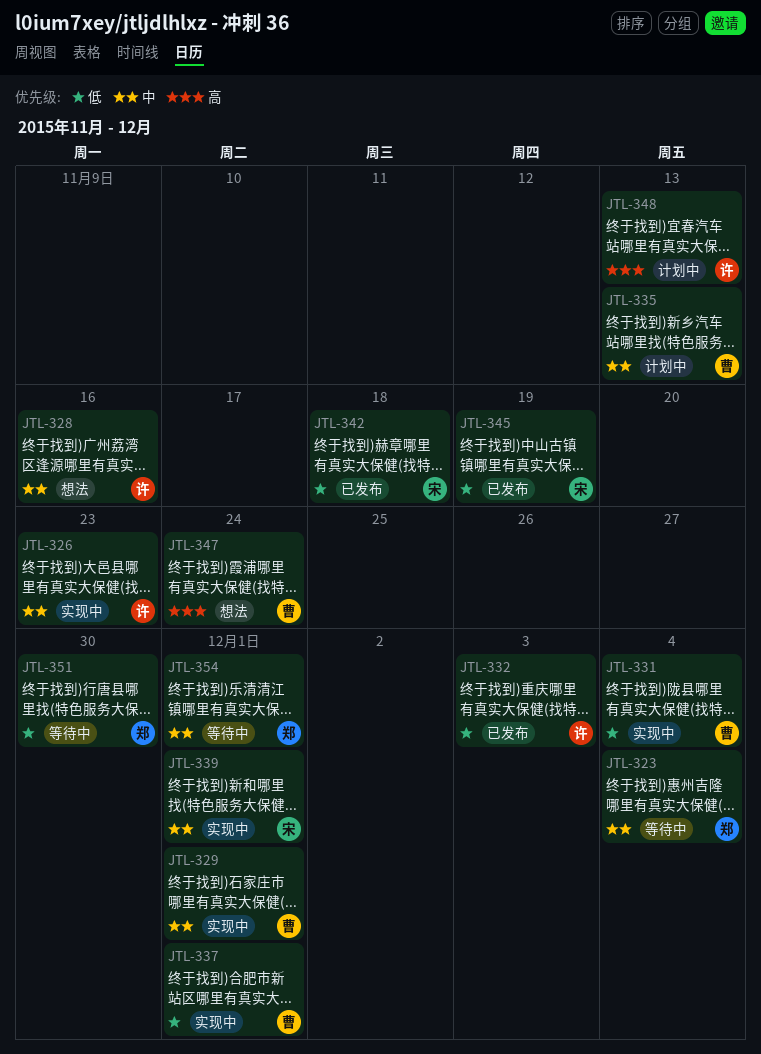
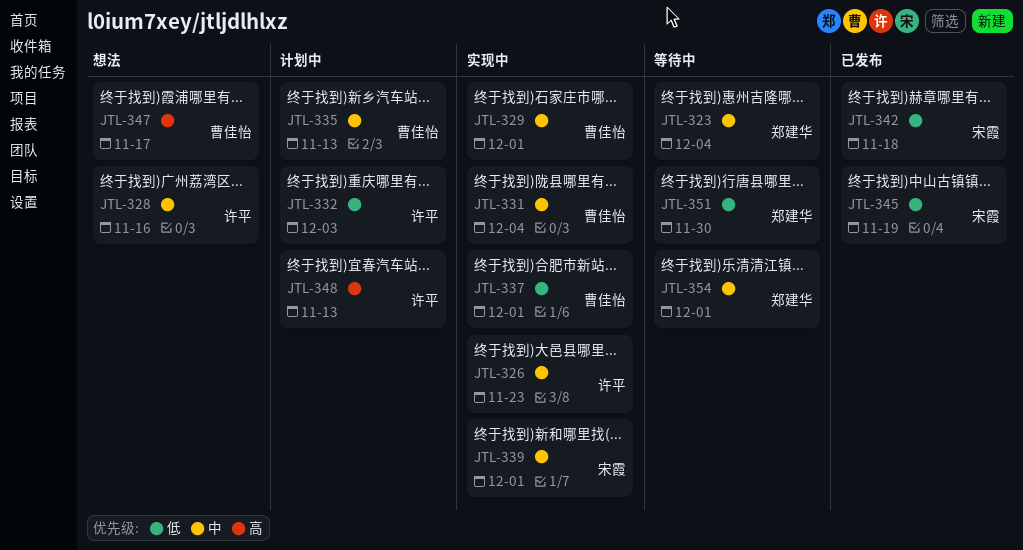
JTL-331, priority: 低 -> 中
JTL-332, status: 已发布 -> 计划中
JTL-347, due: Nov 24 -> Nov 17

